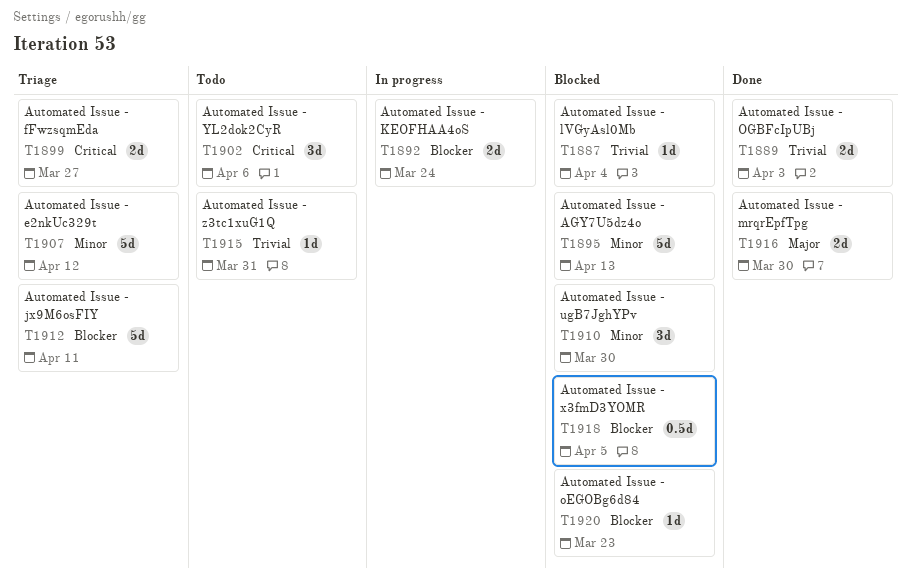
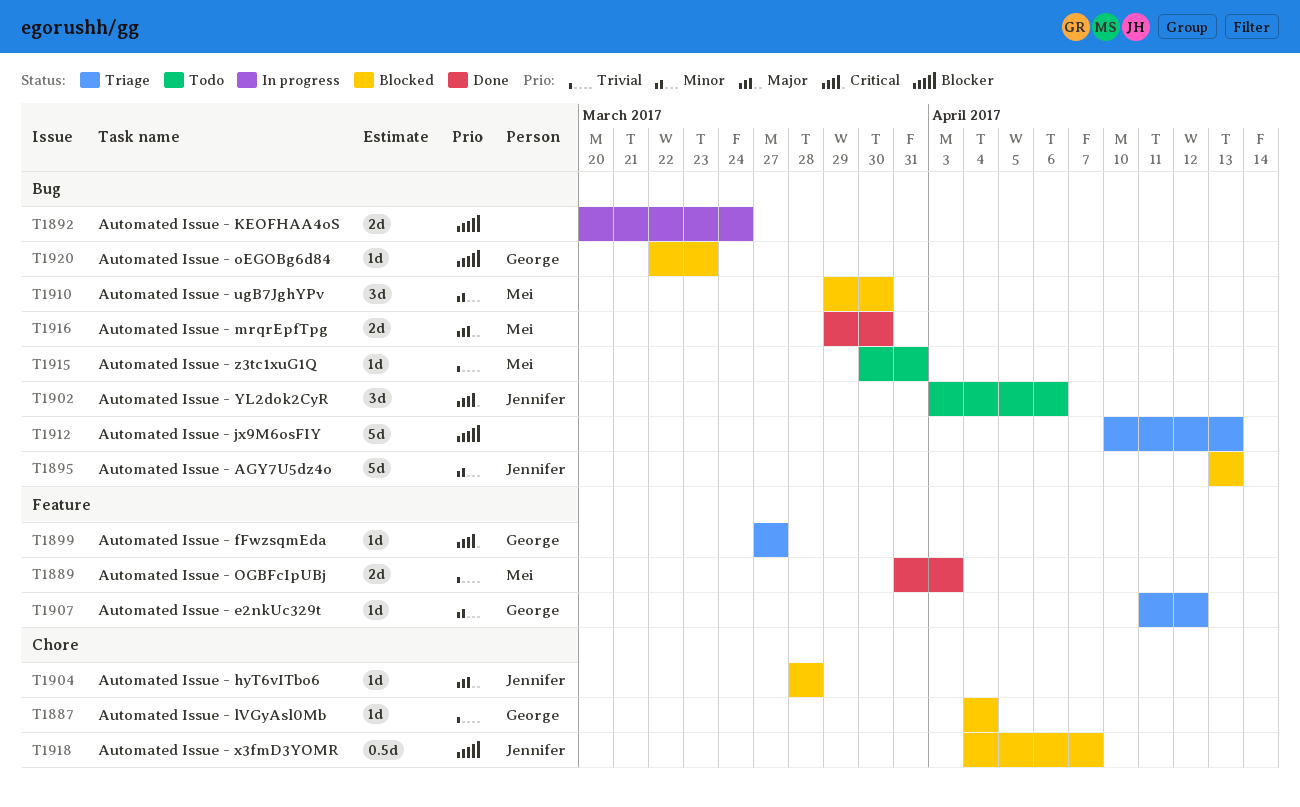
T1899, estimate: 2d -> 1d
T1904: none -> present
T1907, estimate: 5d -> 1d
T1912, due: Apr 11 -> Apr 13
T1918, due: Apr 5 -> Apr 7

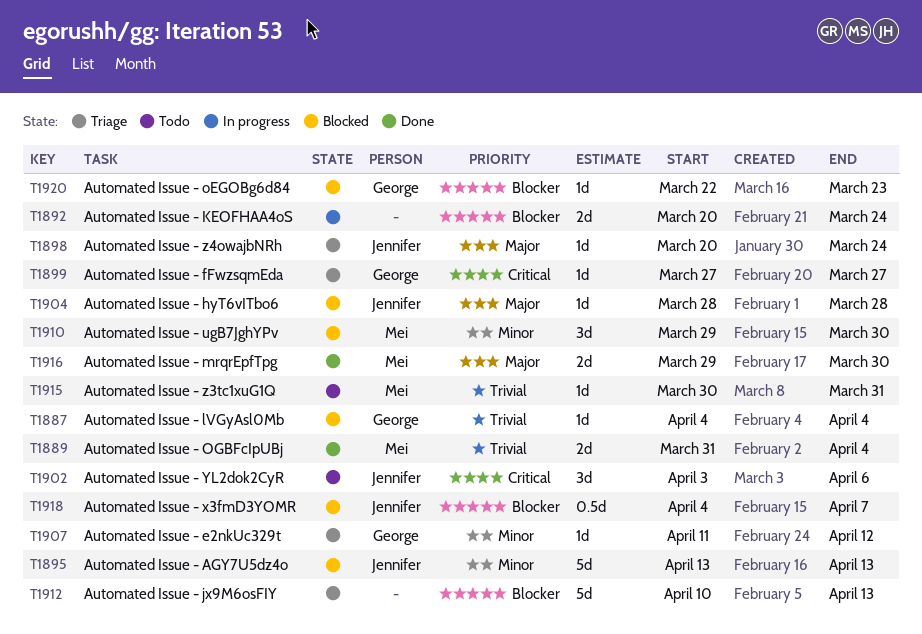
T1889, due: Apr 3 -> Apr 4
T1898: none -> present

